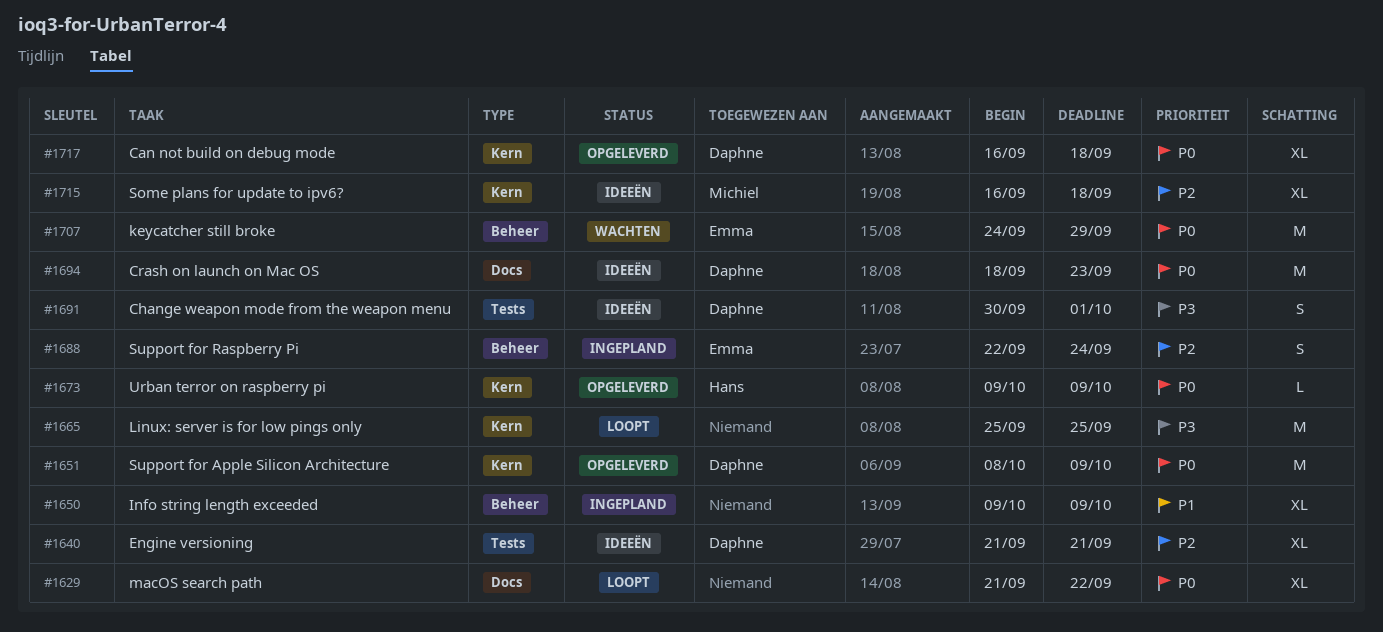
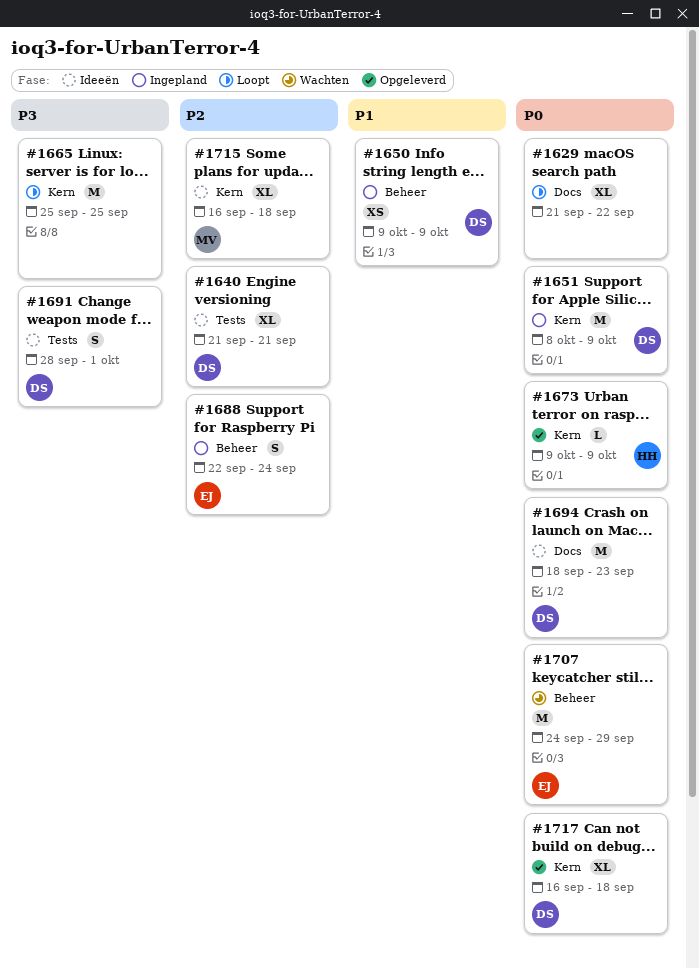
#1650, owner: none -> Daphne
#1650, estimate: XL -> XS
#1651, status: Opgeleverd -> Ingepland
#1691, start: Sep 30 -> Sep 28

